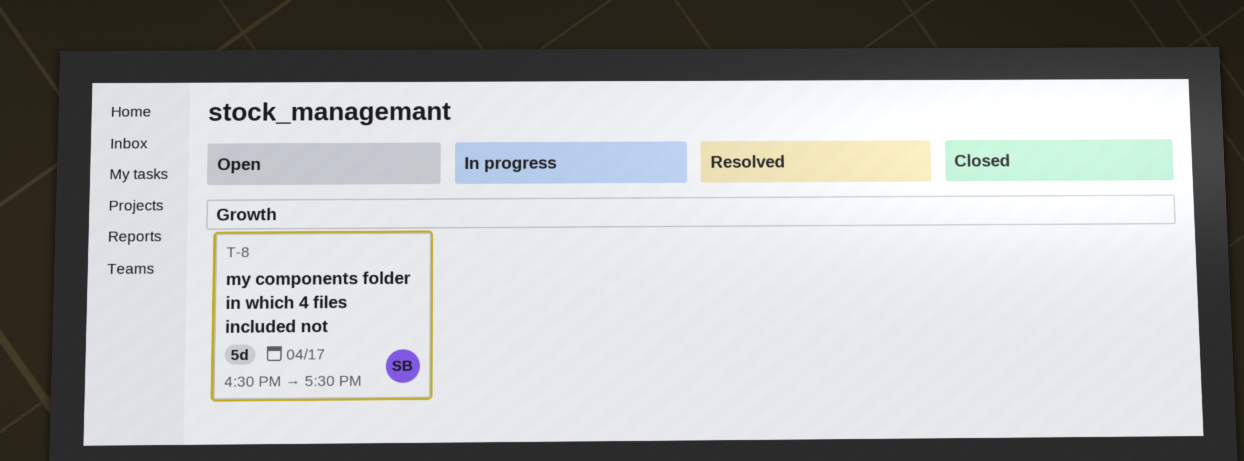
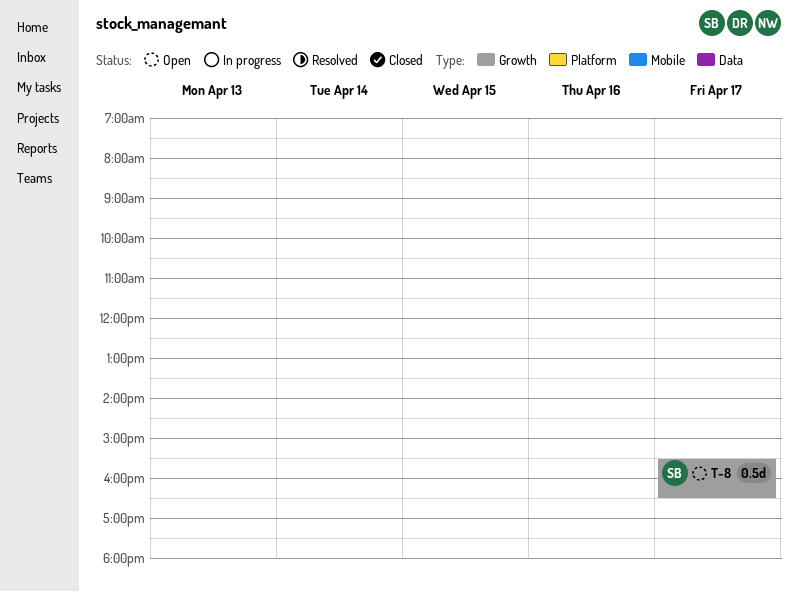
T-8, estimate: 5d -> 0.5d
T-8, begins: 16:30 -> 15:30
T-8, ends: 17:30 -> 16:30

